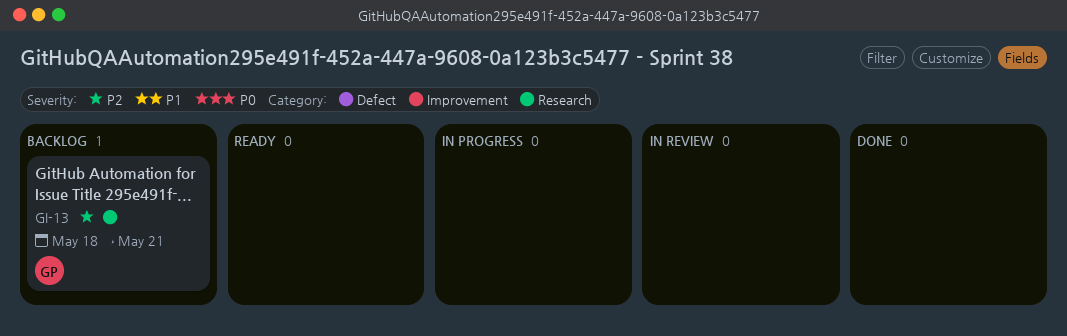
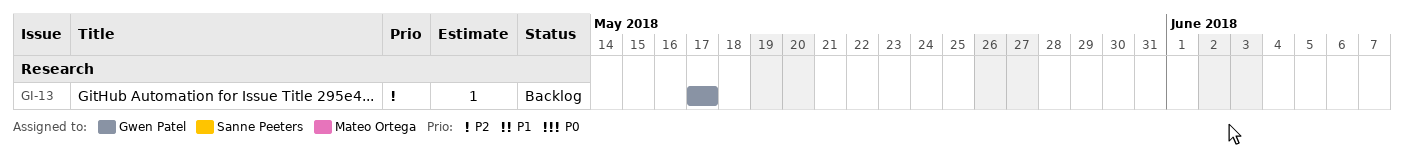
GI-13, start: May 18 -> May 17
GI-13, due: May 21 -> May 17

